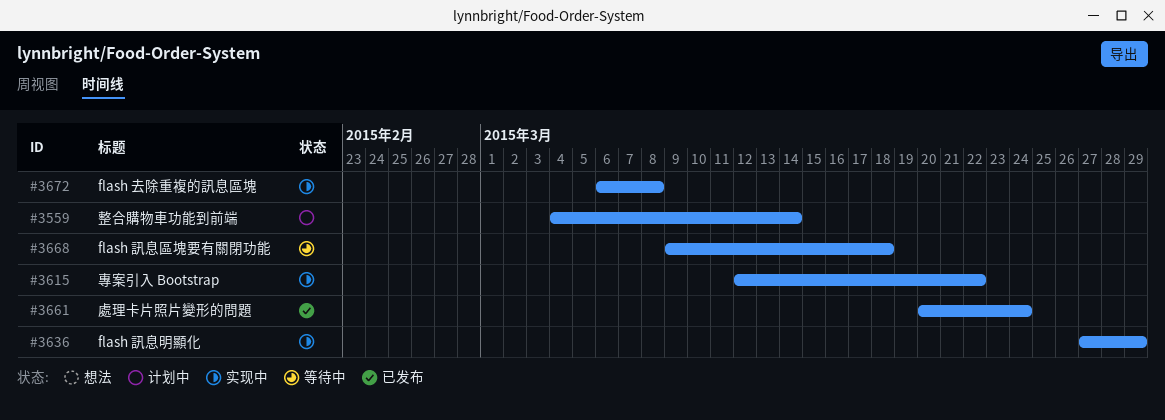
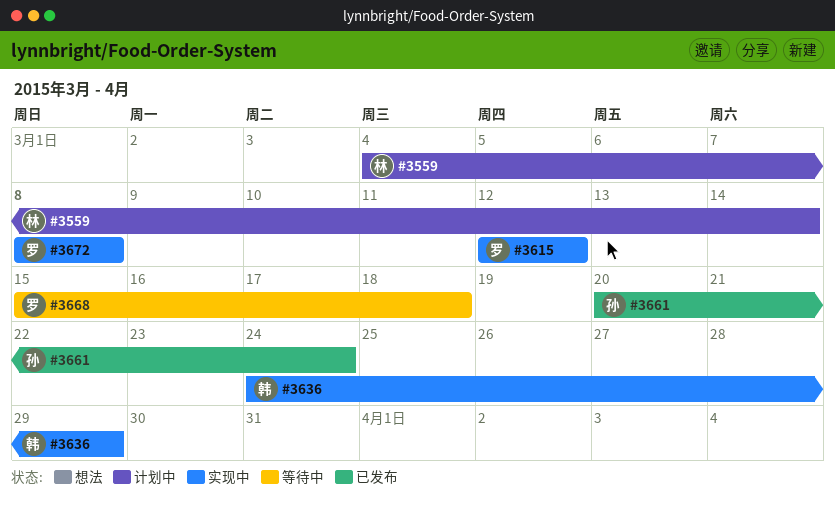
#3615, due: Mar 22 -> Mar 12
#3636, start: Mar 27 -> Mar 24
#3668, start: Mar 9 -> Mar 15
#3672, start: Mar 6 -> Mar 8

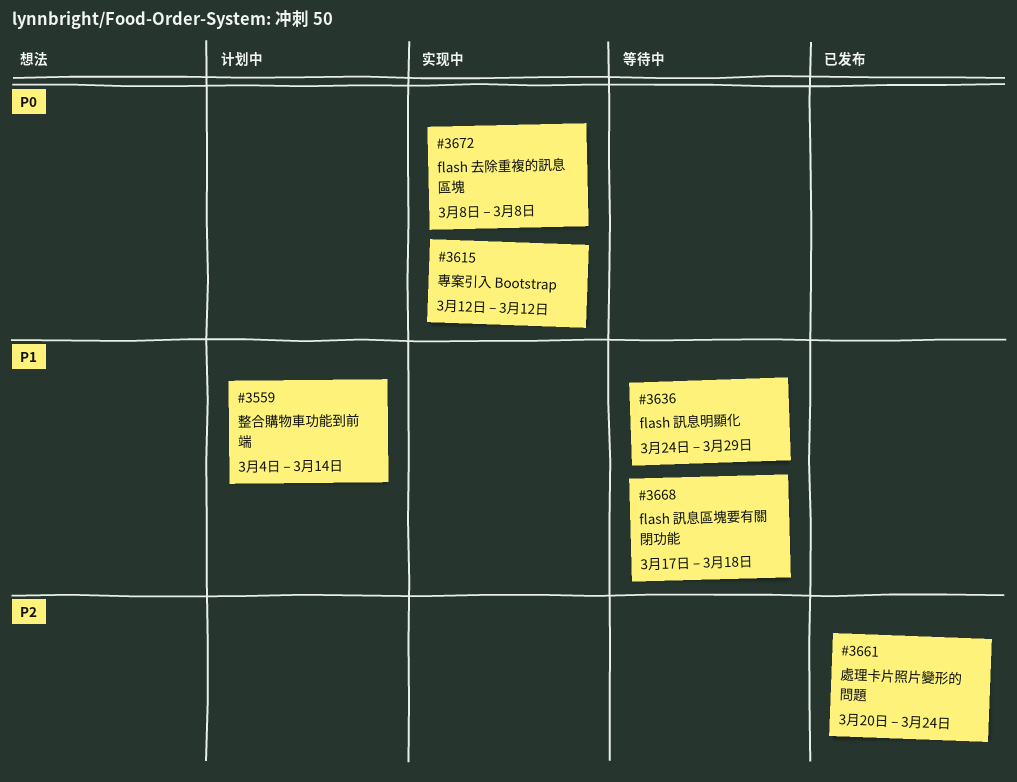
#3636, status: 实现中 -> 等待中
#3668, start: Mar 15 -> Mar 17

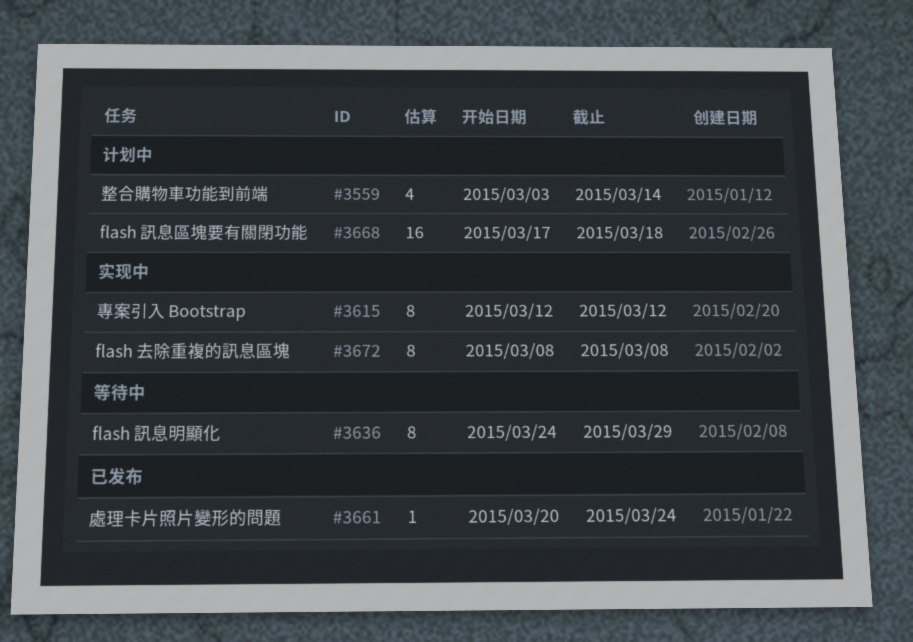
#3559, start: Mar 4 -> Mar 3
#3668, status: 等待中 -> 计划中

